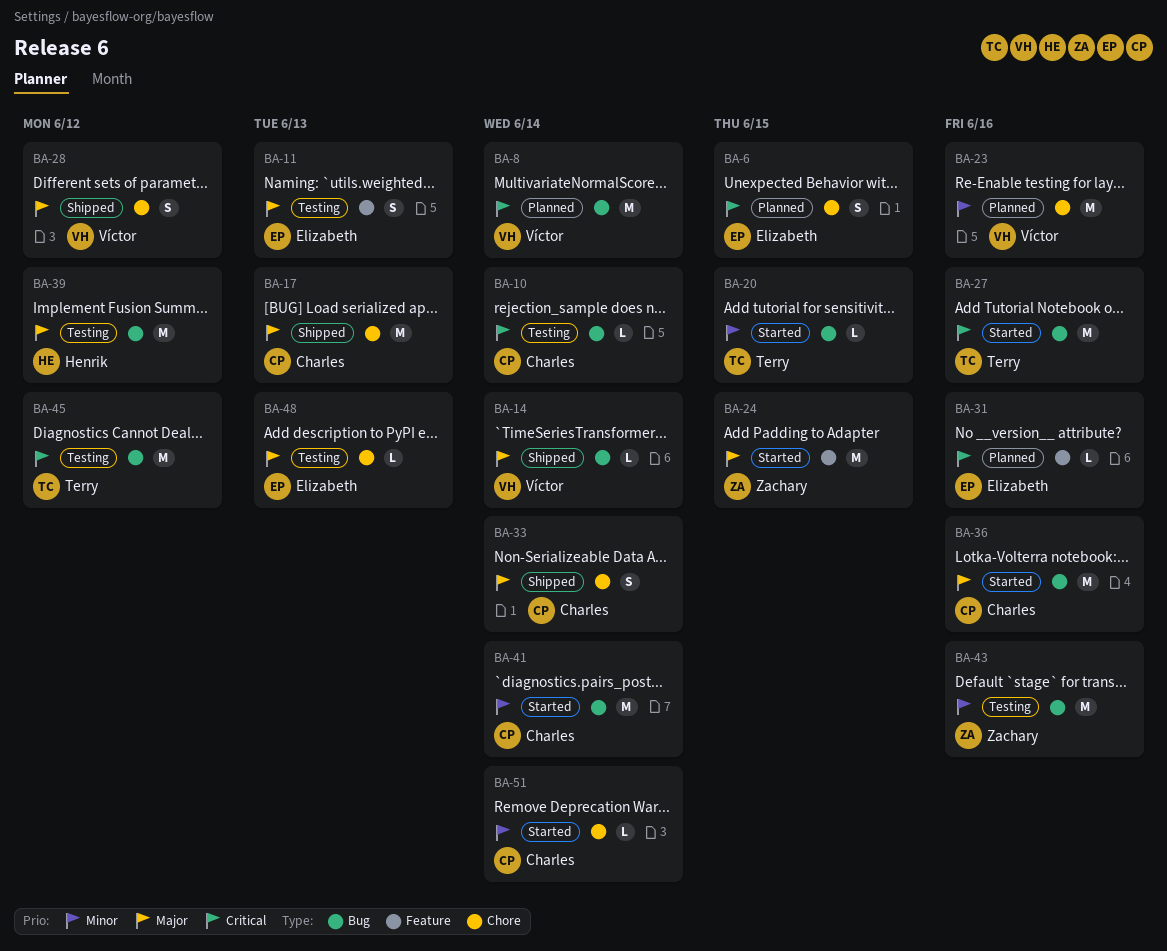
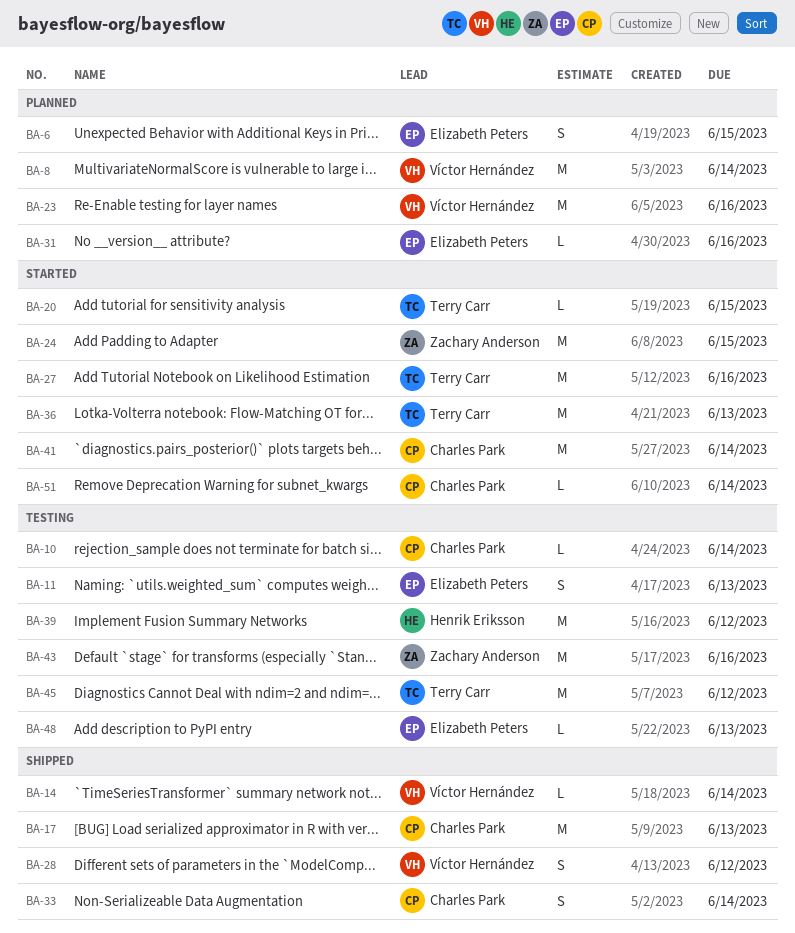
BA-36, owner: Charles Park -> Terry Carr
BA-36, due: Jun 16 -> Jun 13

